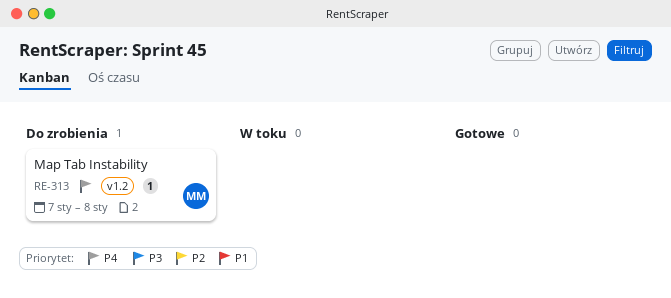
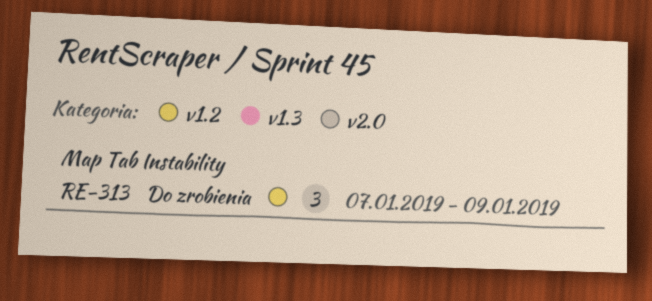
RE-313, estimate: 1 -> 3
RE-313, due: Jan 8 -> Jan 9

